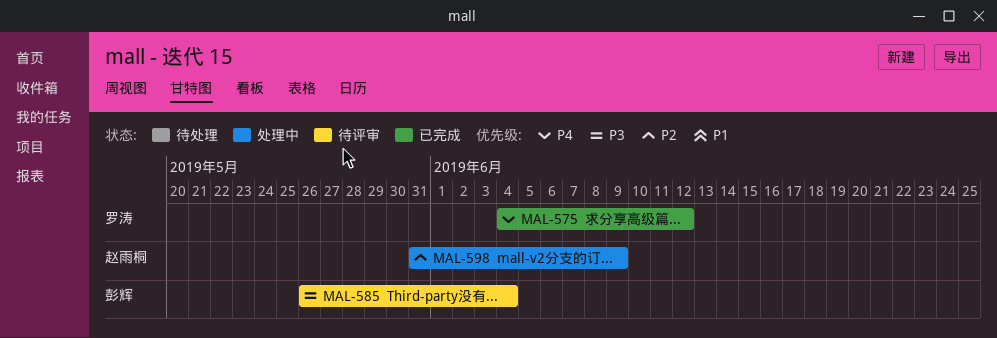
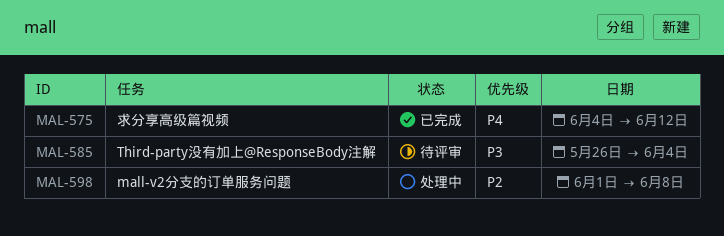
MAL-598, start: May 31 -> Jun 1
MAL-598, due: Jun 9 -> Jun 8

